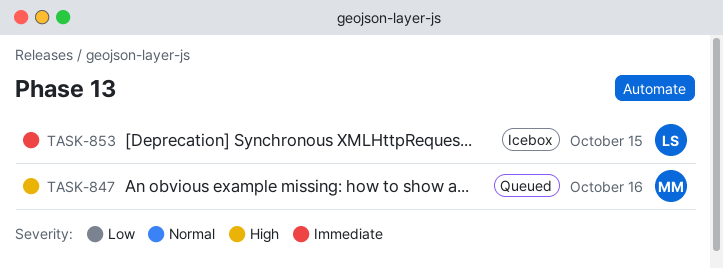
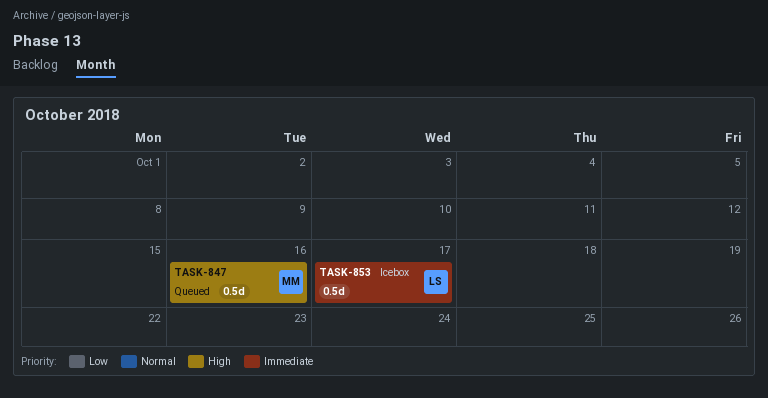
TASK-853, due: Oct 15 -> Oct 17

